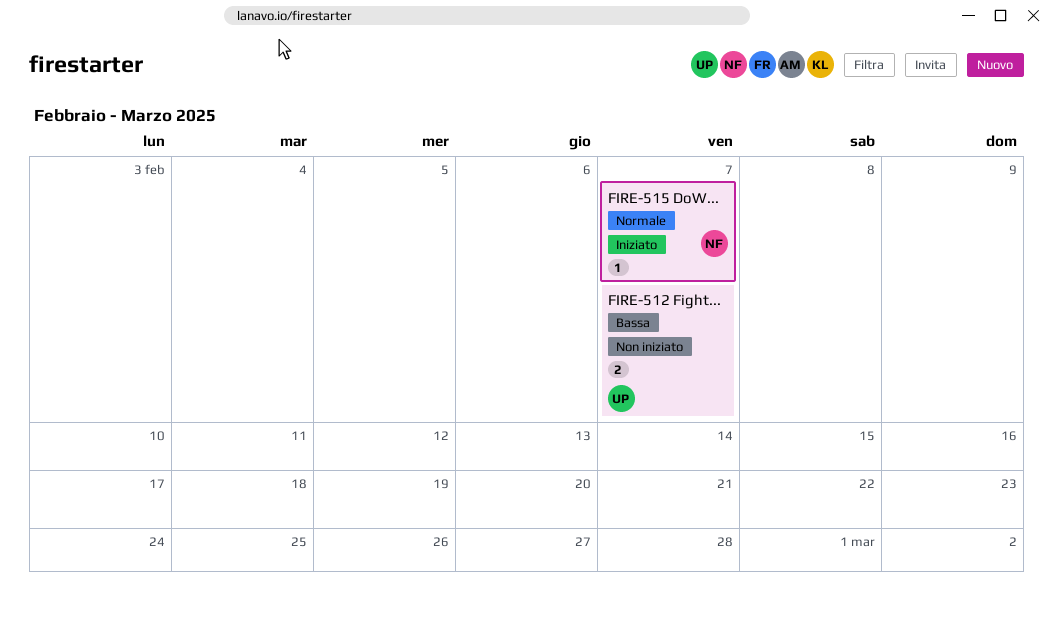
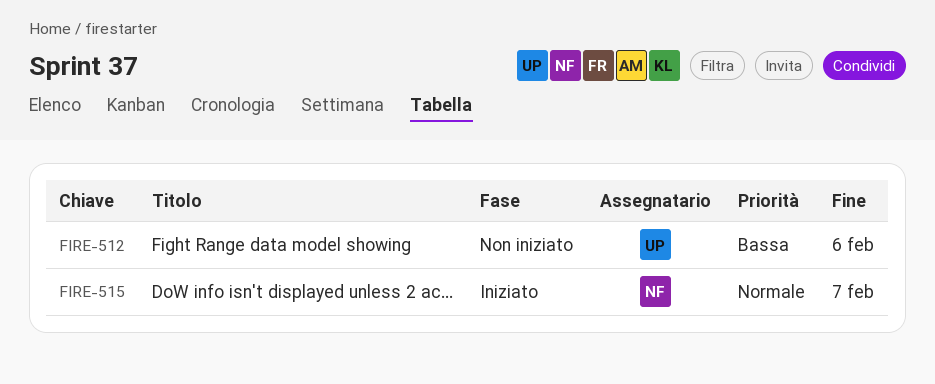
FIRE-512, due: Feb 7 -> Feb 6

